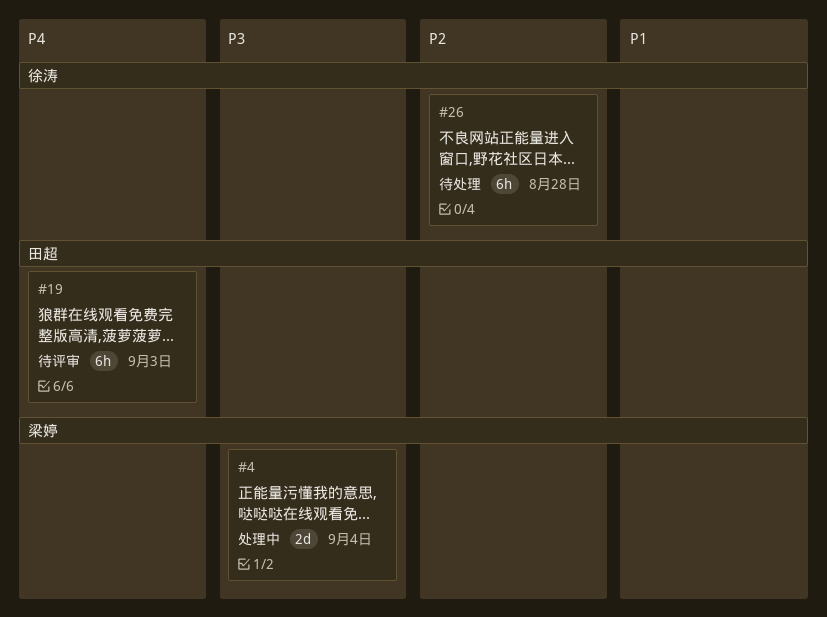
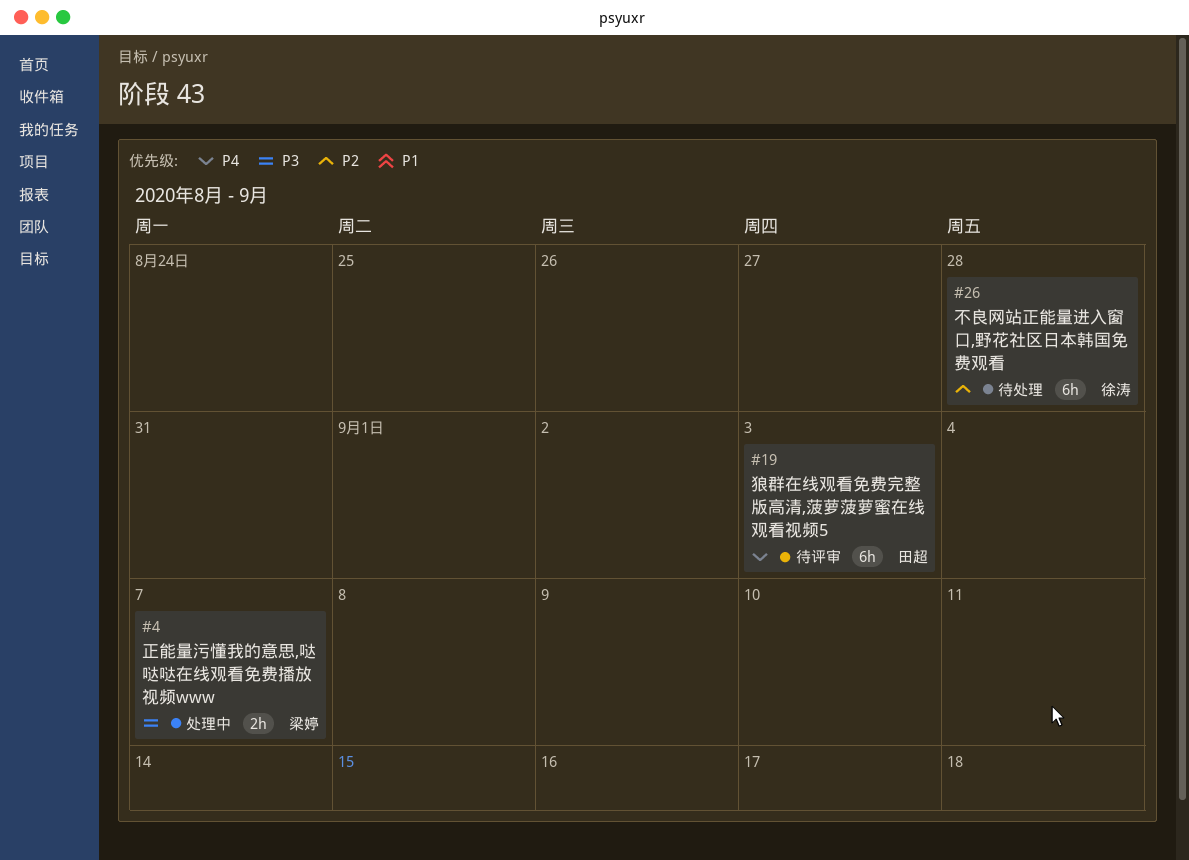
#4, estimate: 2d -> 2h
#4, due: Sep 4 -> Sep 7

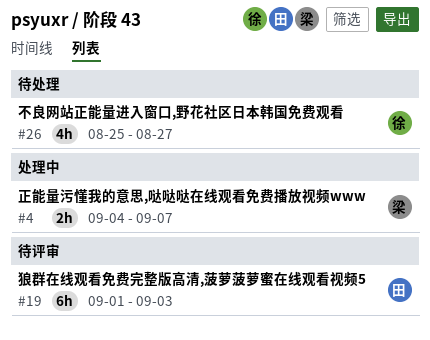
#26, estimate: 6h -> 4h
#26, due: Aug 28 -> Aug 27

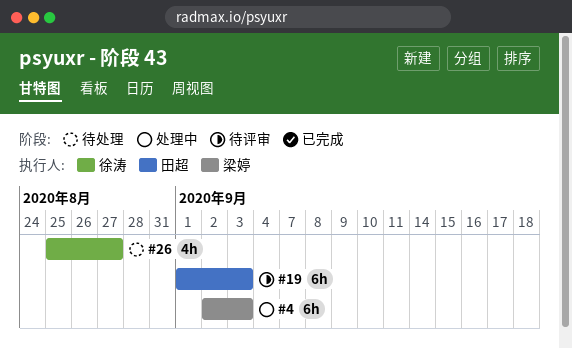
#4, estimate: 2h -> 6h
#4, start: Sep 4 -> Sep 2
#4, due: Sep 7 -> Sep 3

